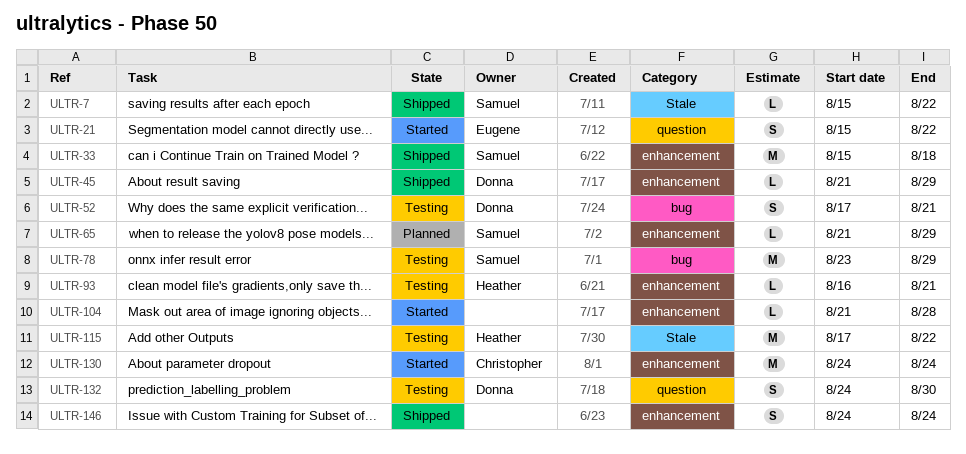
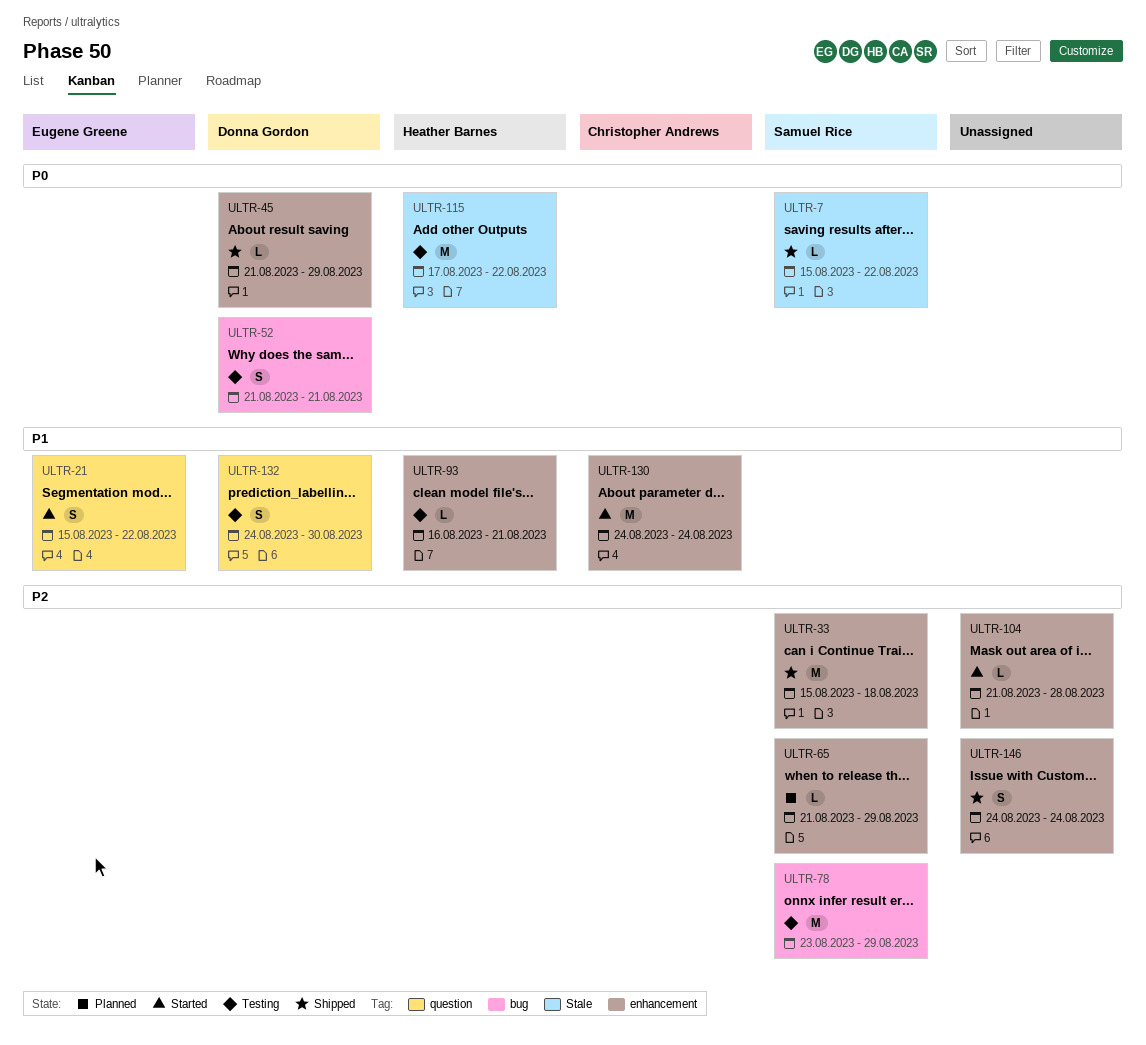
ULTR-52, start: Aug 17 -> Aug 21

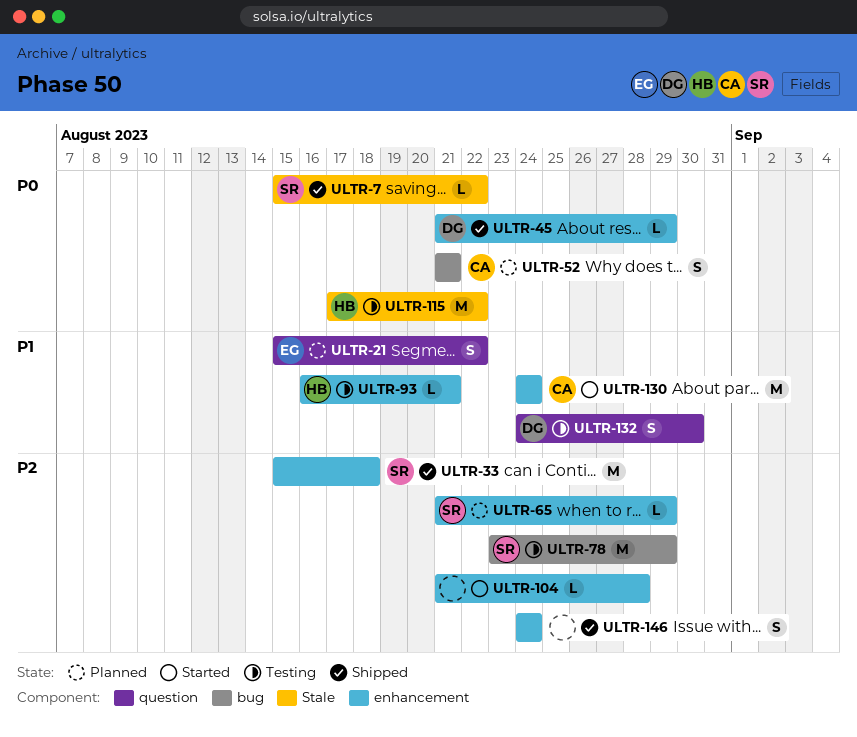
ULTR-21, status: Started -> Planned
ULTR-52, status: Testing -> Planned
ULTR-52, owner: Donna Gordon -> Christopher Andrews

